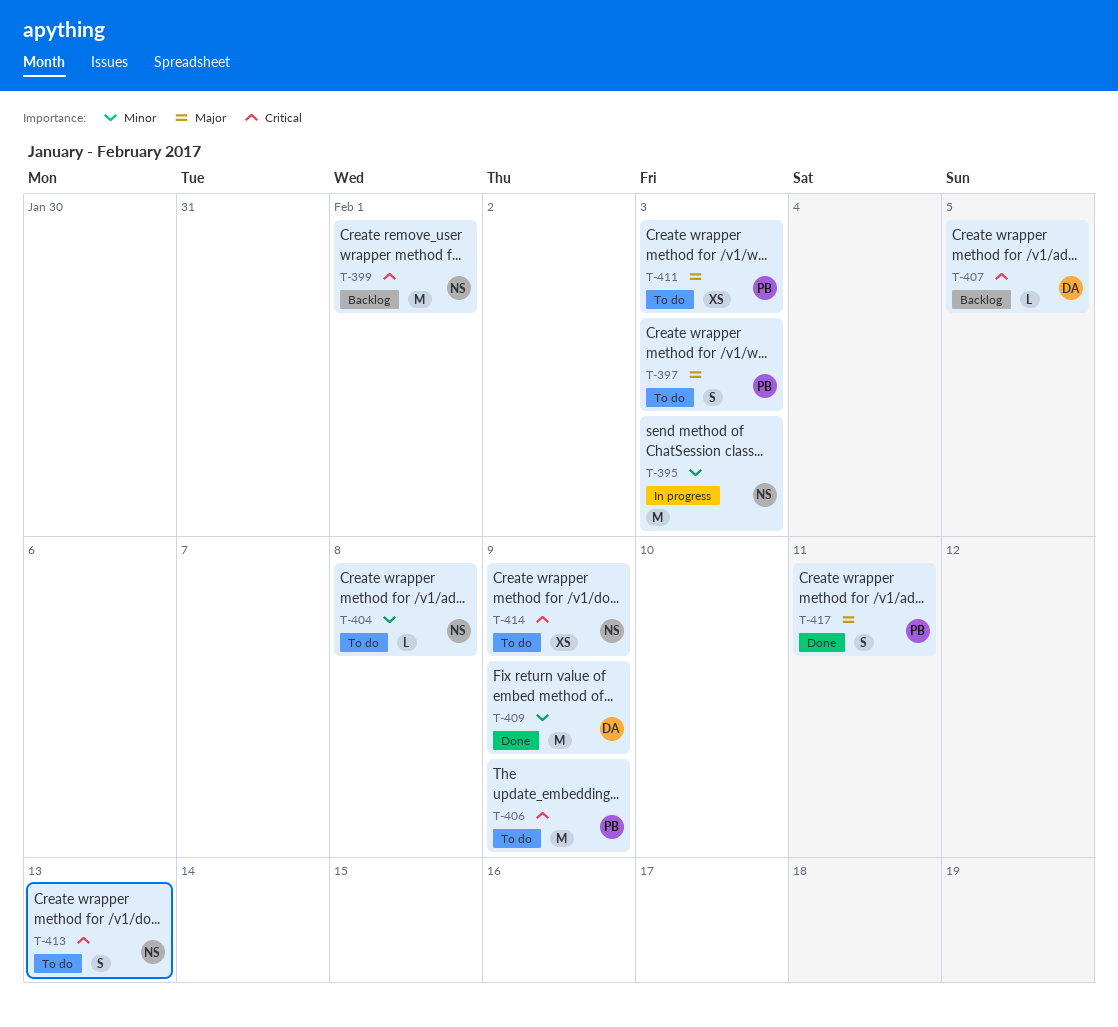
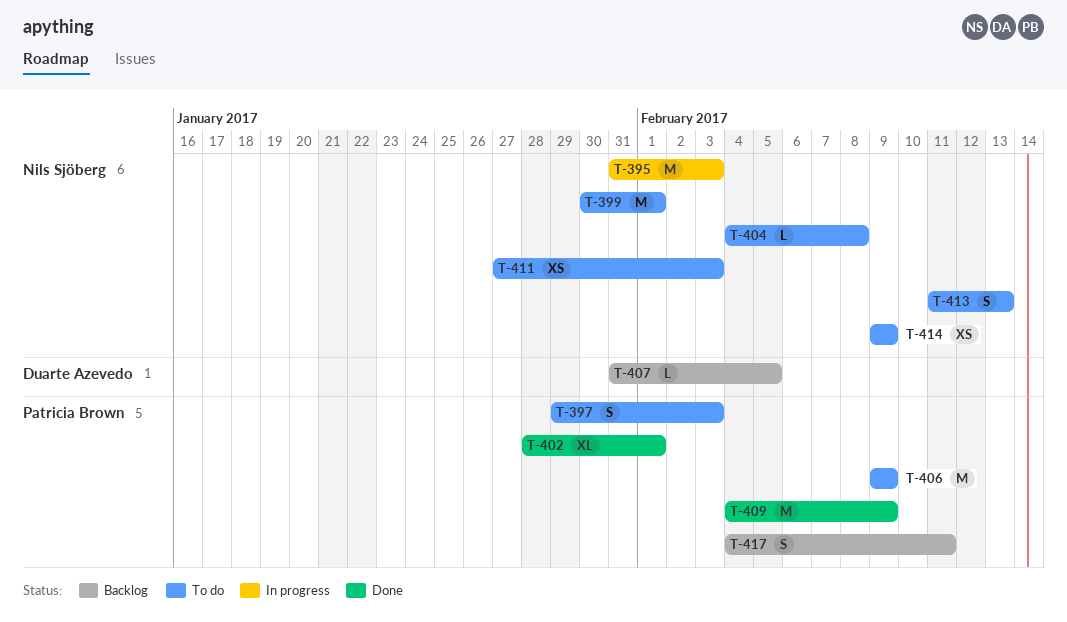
T-399, status: Backlog -> To do
T-402: none -> present
T-409, owner: Duarte Azevedo -> Patricia Brown
T-411, owner: Patricia Brown -> Nils Sjöberg
T-417, status: Done -> Backlog

